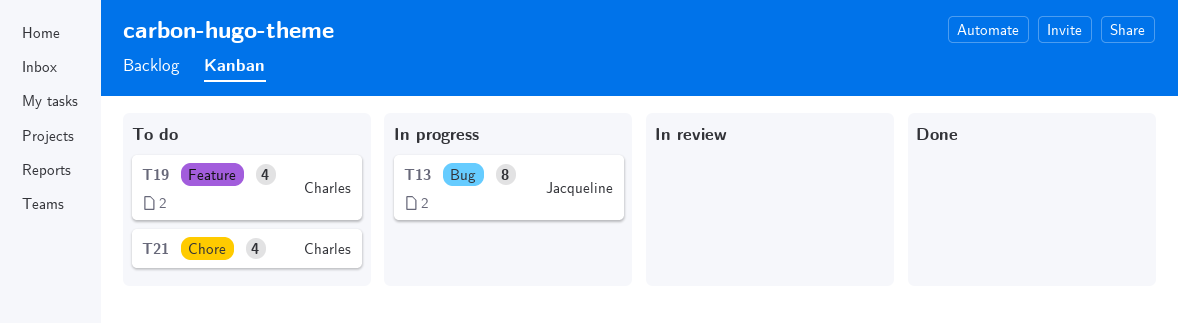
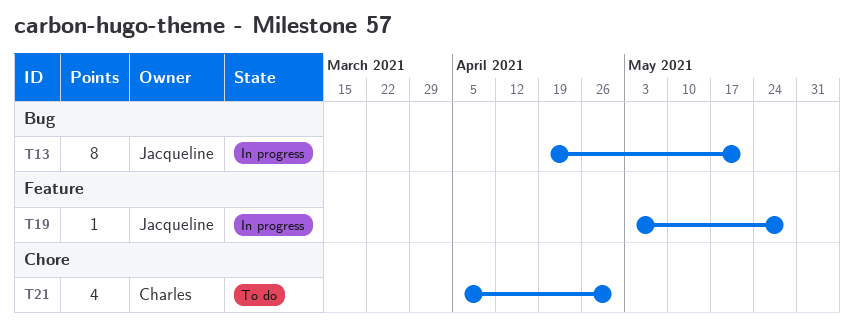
T19, status: To do -> In progress
T19, owner: Charles -> Jacqueline
T19, estimate: 4 -> 1

